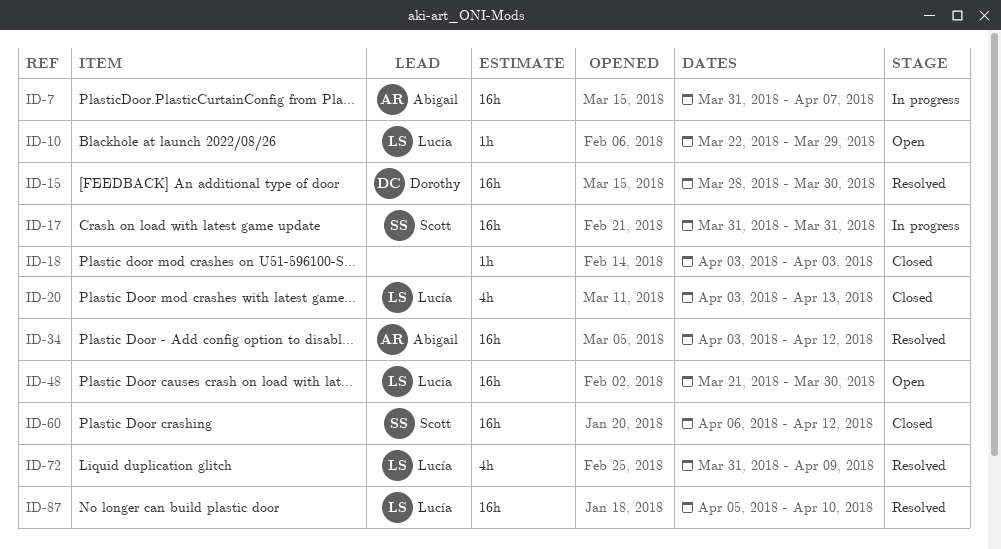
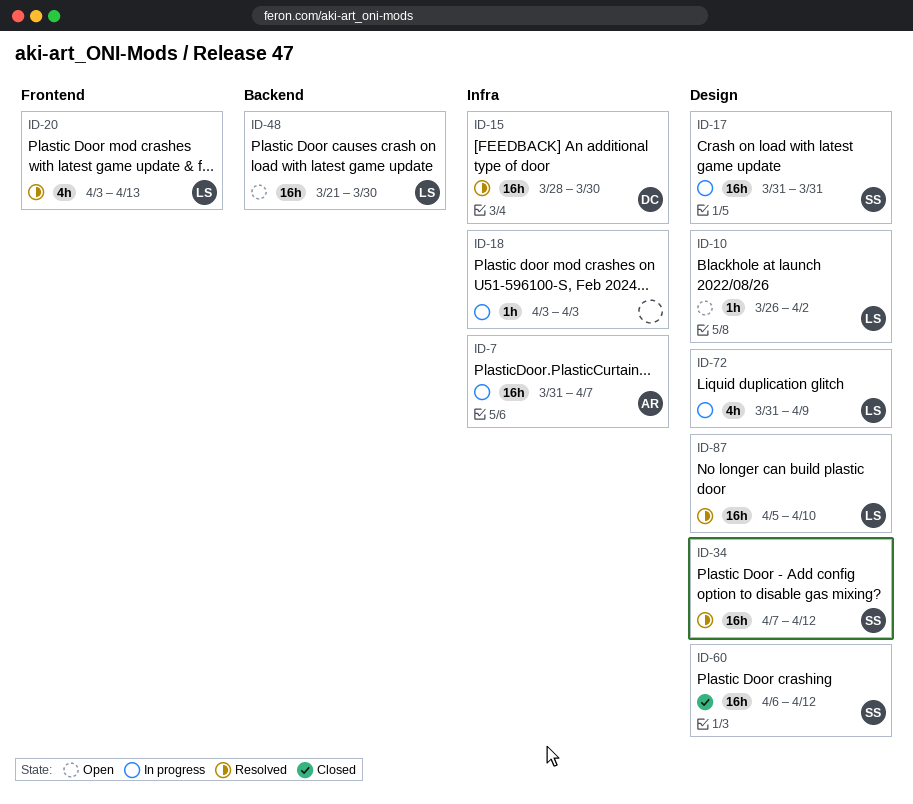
ID-10, start: Mar 22 -> Mar 26
ID-10, due: Mar 29 -> Apr 2
ID-18, status: Closed -> In progress
ID-20, status: Closed -> Resolved
ID-34, owner: Abigail -> Scott
ID-34, start: Apr 3 -> Apr 7
ID-72, status: Resolved -> In progress

